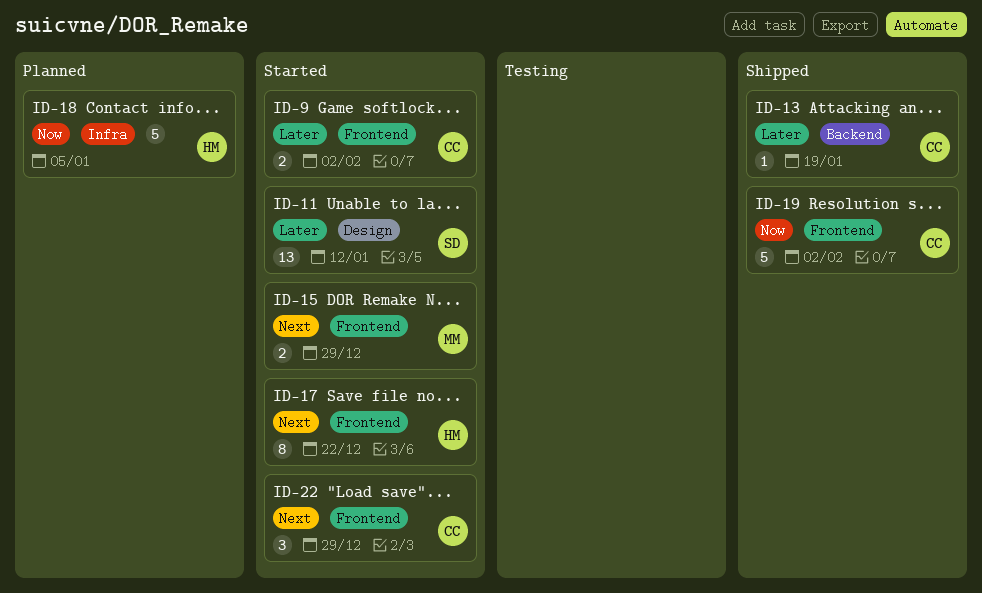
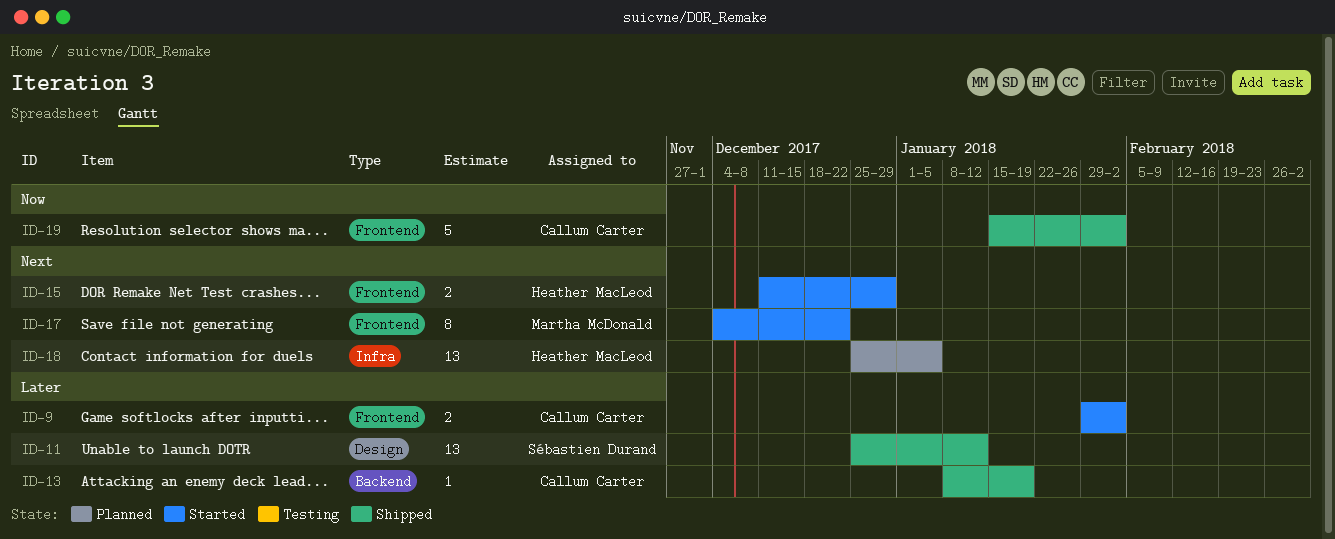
ID-11, status: Started -> Shipped
ID-15, owner: Martha McDonald -> Heather MacLeod
ID-17, owner: Heather MacLeod -> Martha McDonald
ID-18, priority: Now -> Next
ID-18, estimate: 5 -> 13
ID-22: present -> none

